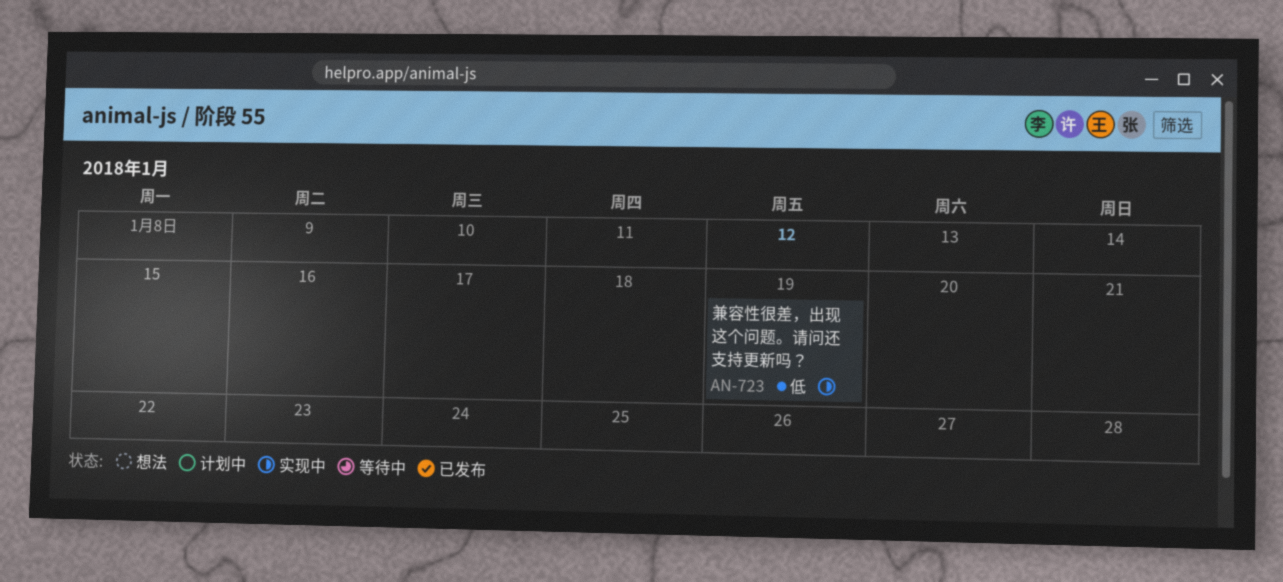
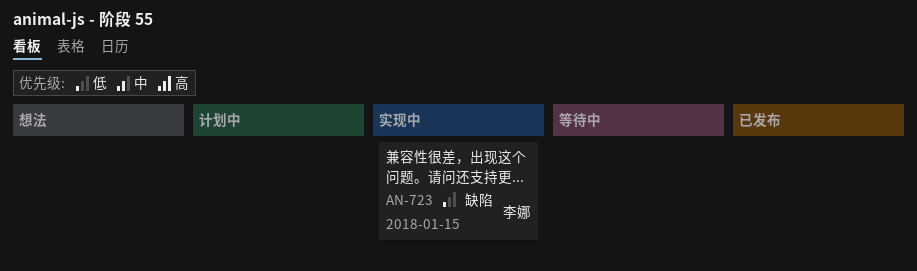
AN-723, due: Jan 19 -> Jan 15

